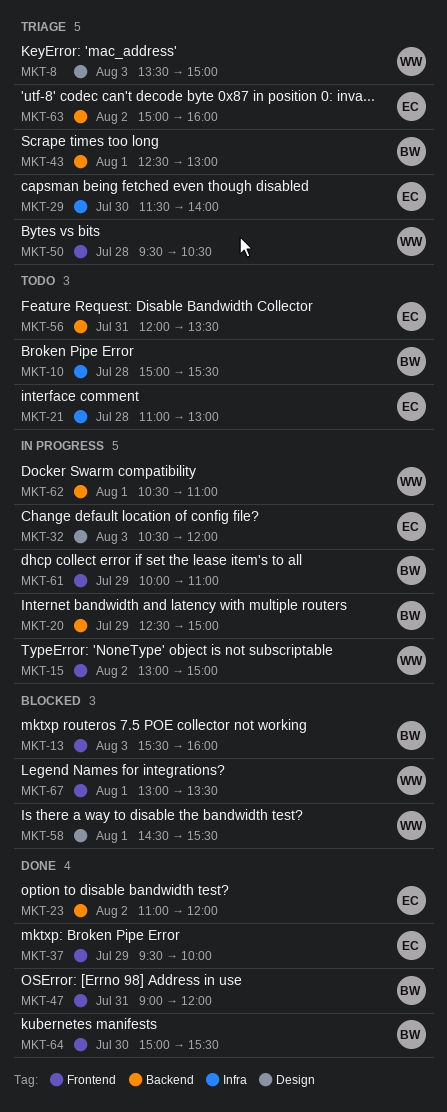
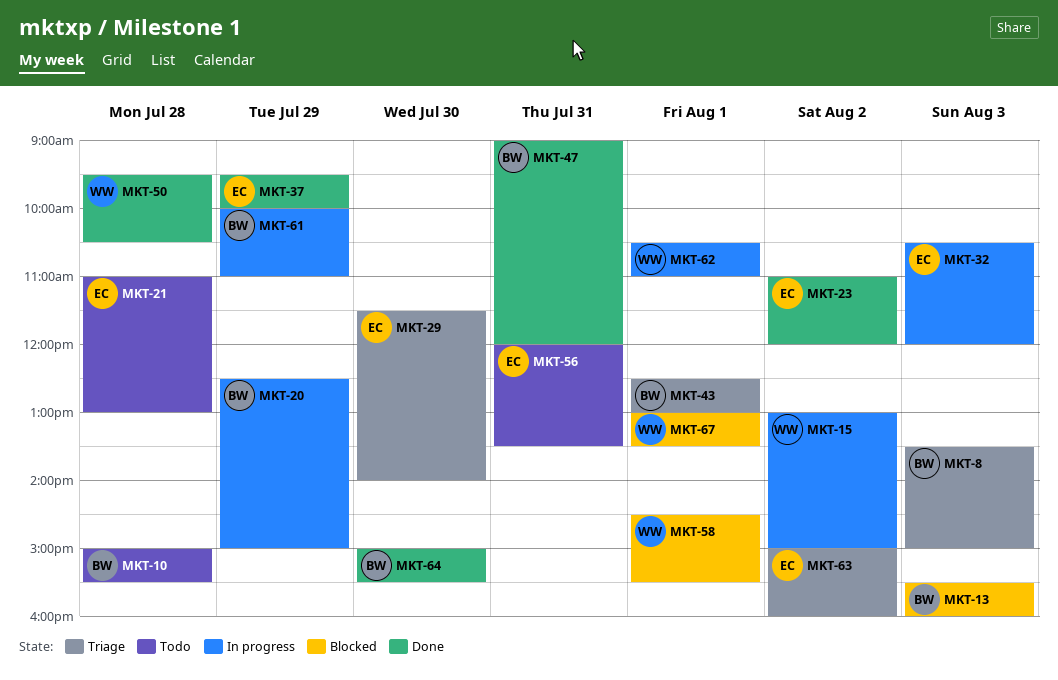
MKT-8, owner: WW -> BW
MKT-50, status: Triage -> Done

